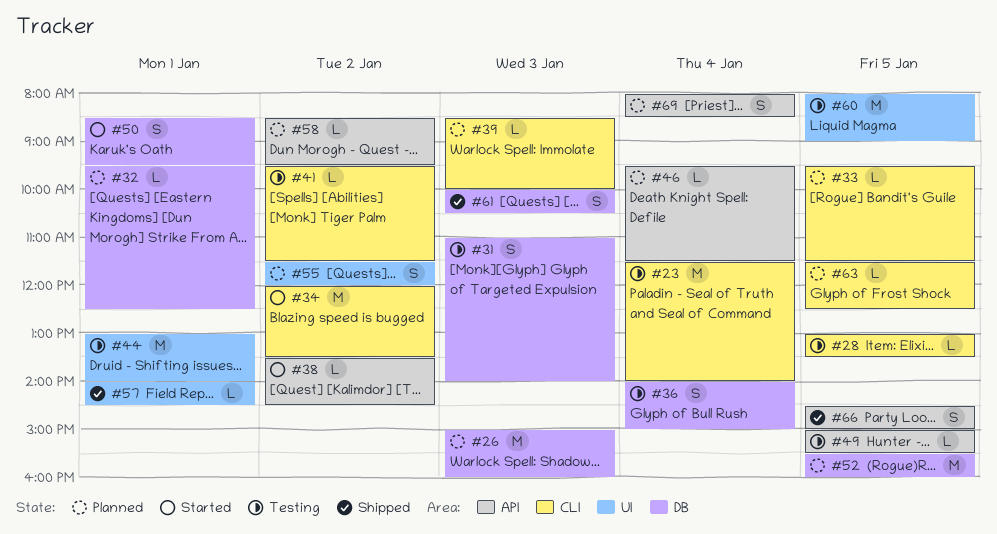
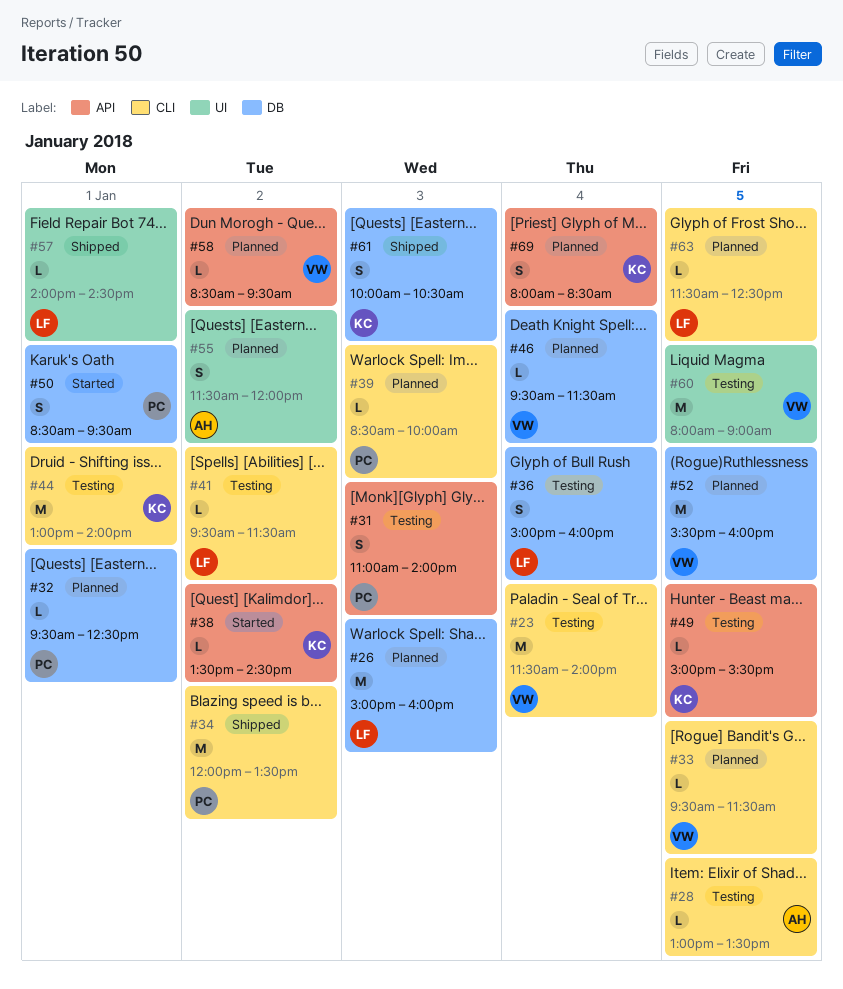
#31, label: DB -> API
#34, status: Started -> Shipped
#36, begins: 14:00 -> 15:00
#36, ends: 15:00 -> 16:00
#44, label: UI -> CLI
#46, label: API -> DB
#66: present -> none

